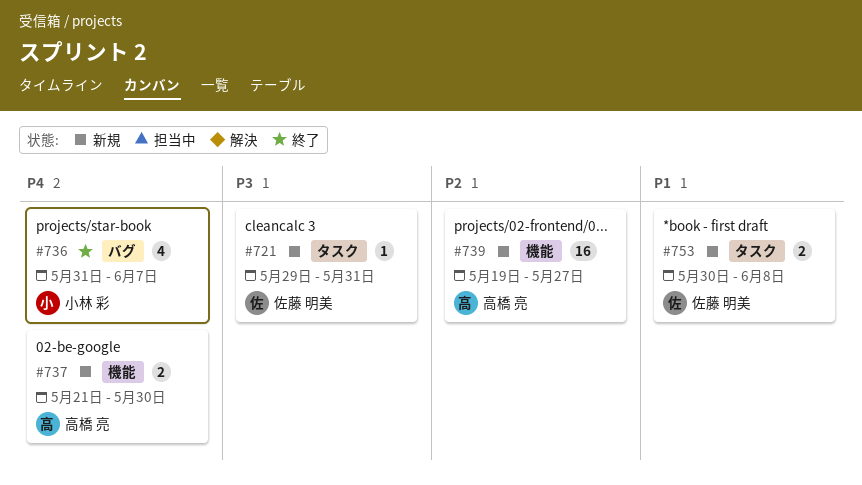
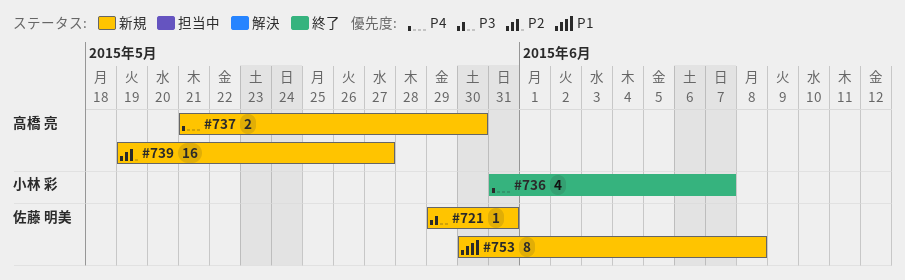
#753, estimate: 2 -> 8

